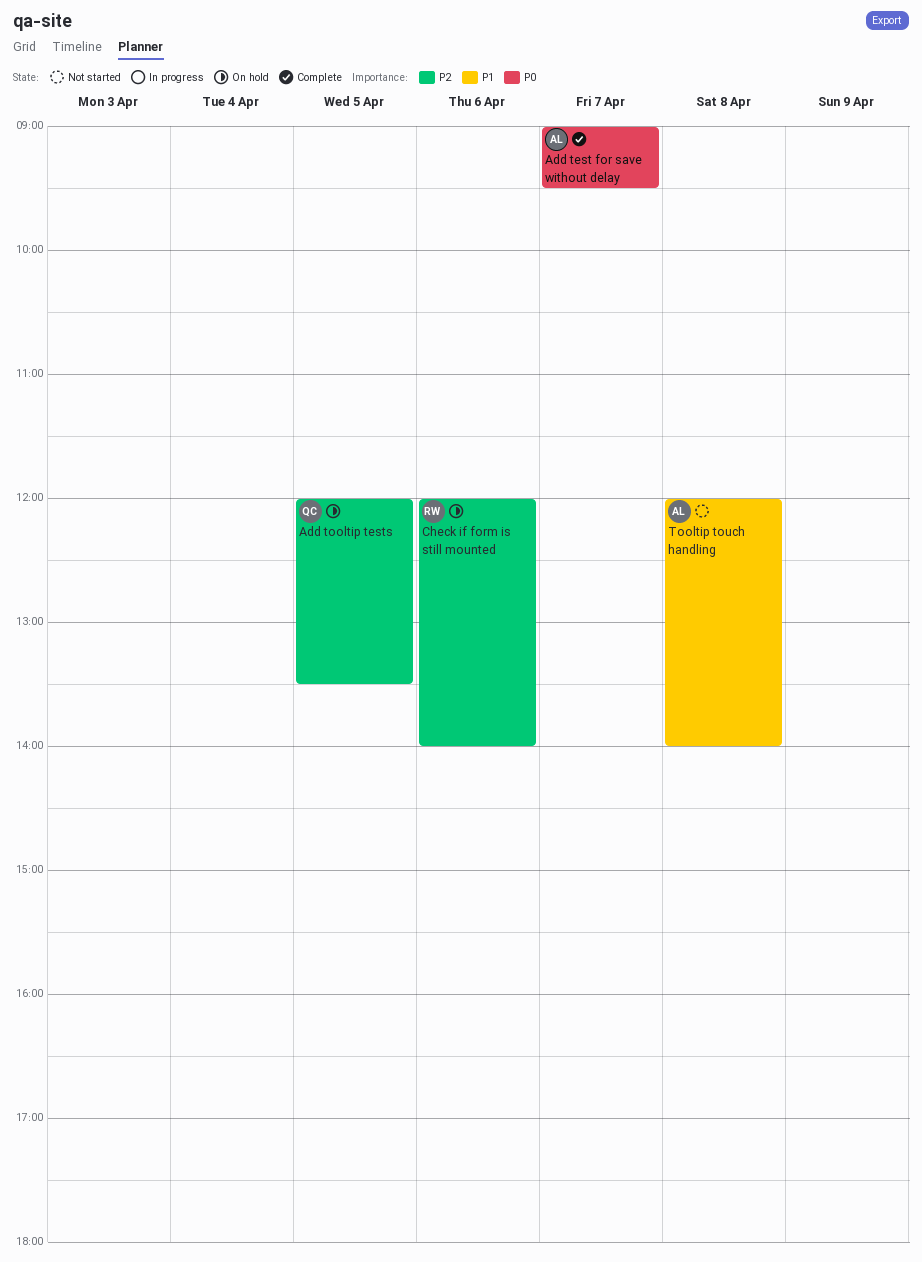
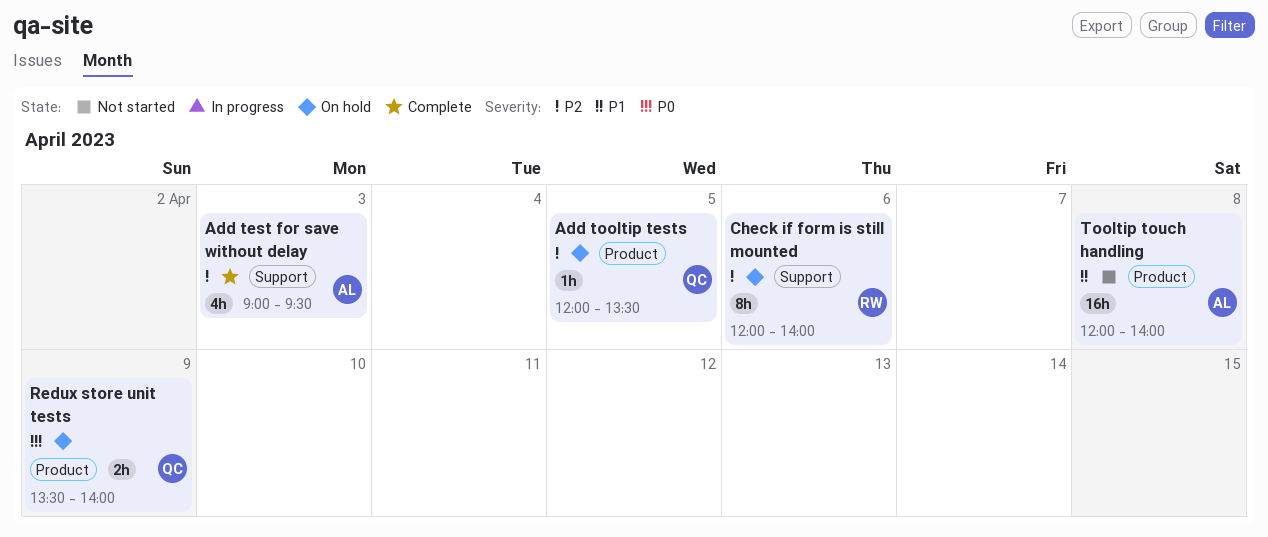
Add test for save without delay, priority: P0 -> P2
Add test for save without delay, day: Apr 7 -> Apr 3
Redux store unit tests: none -> present

